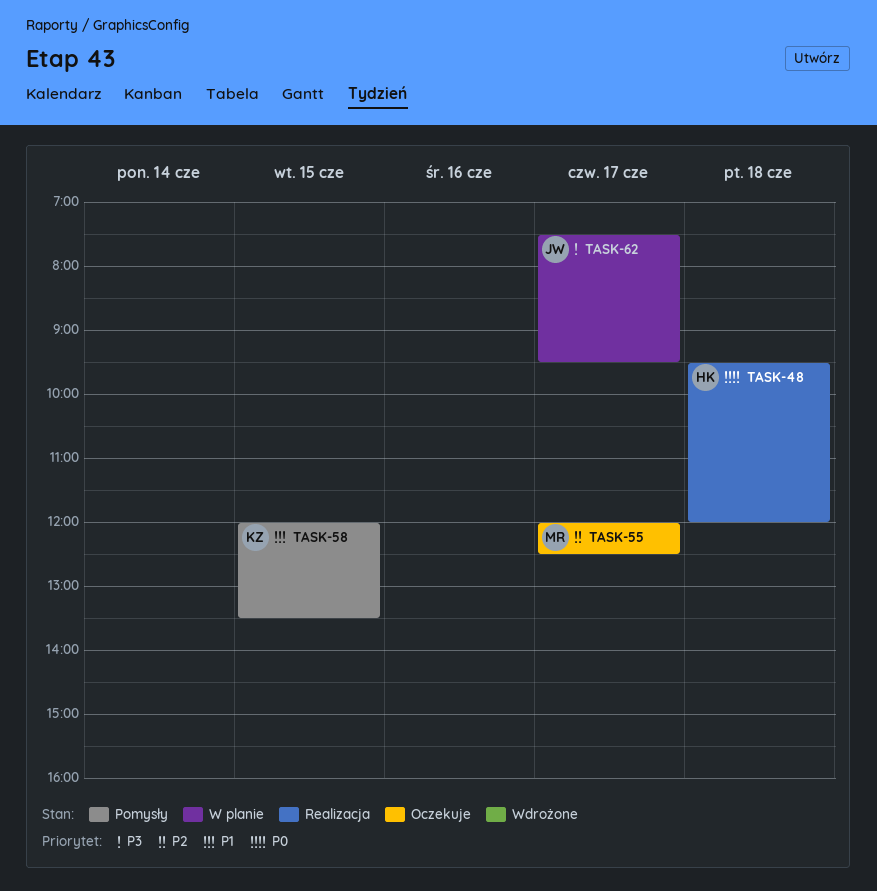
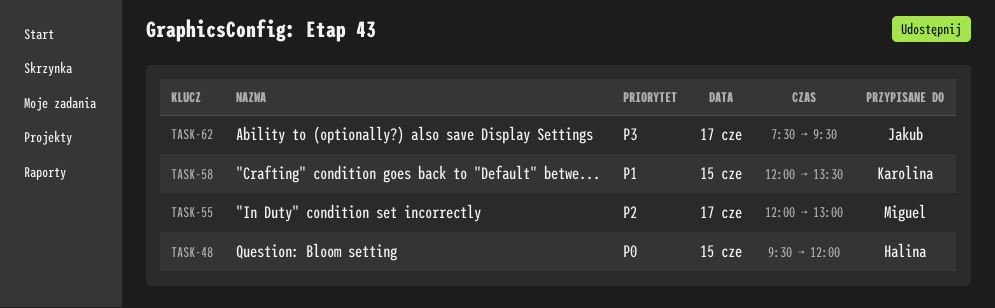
TASK-48, day: Jun 18 -> Jun 15
TASK-55, ends: 12:30 -> 13:00

